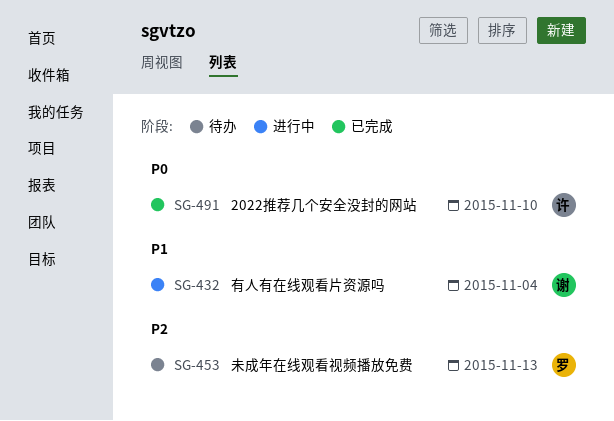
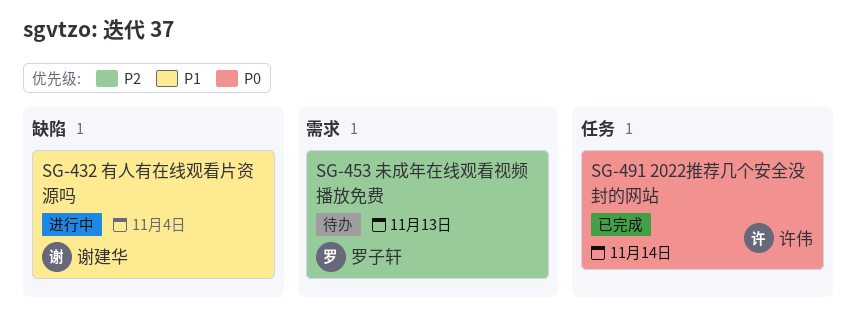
SG-491, due: Nov 10 -> Nov 14

